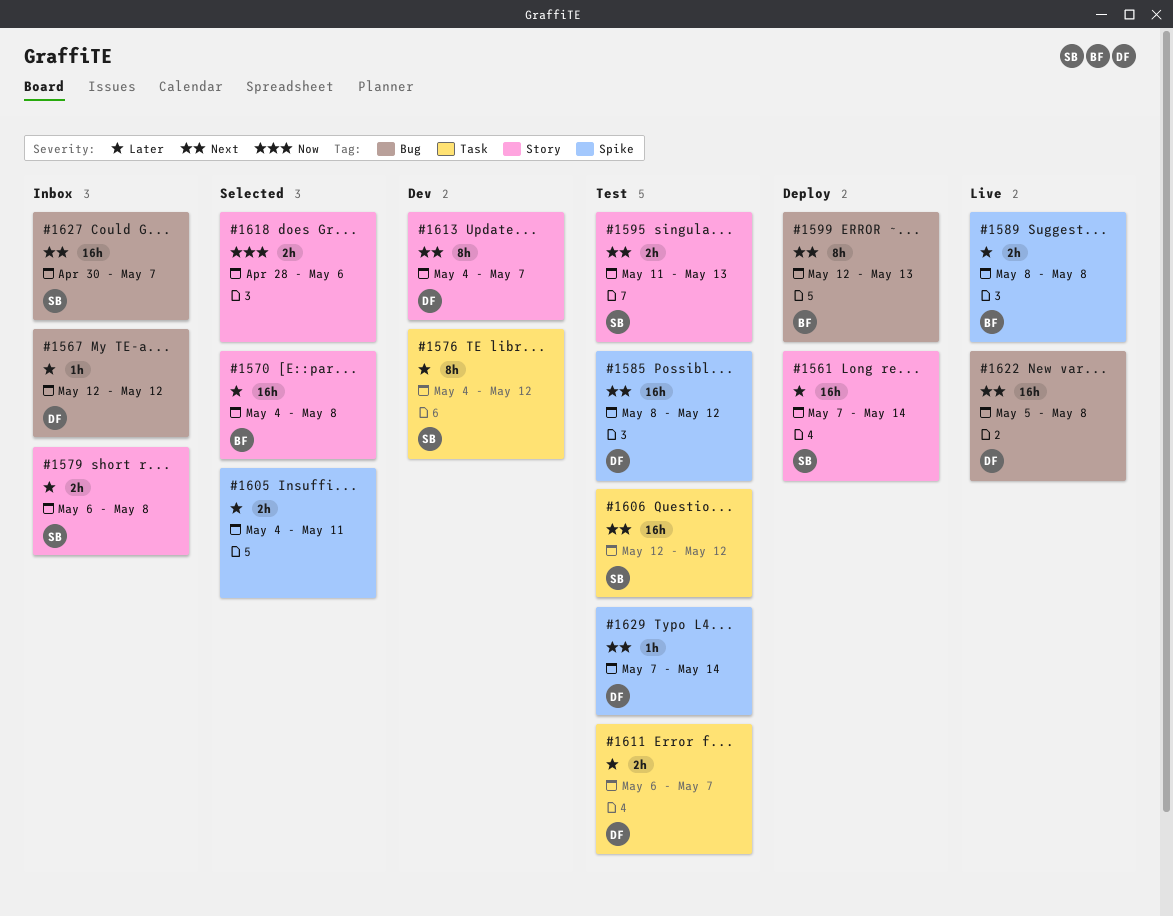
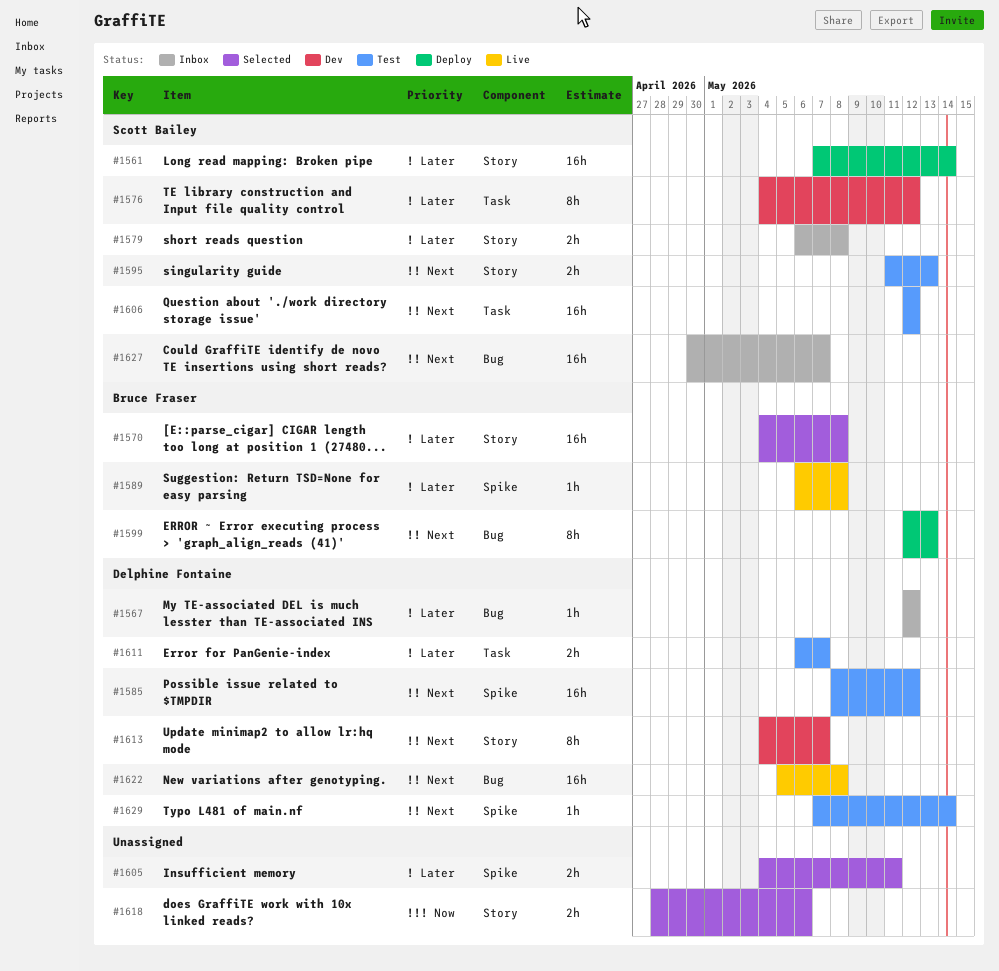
#1589, estimate: 2h -> 1h
#1589, start: May 8 -> May 6

